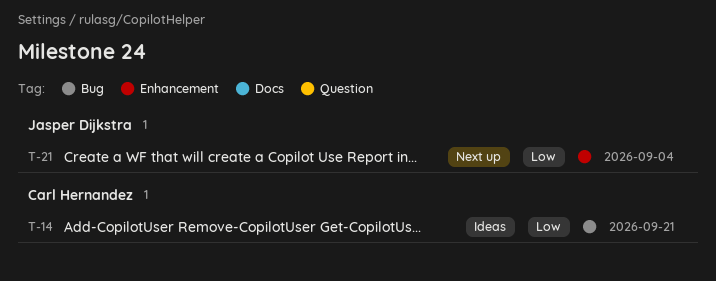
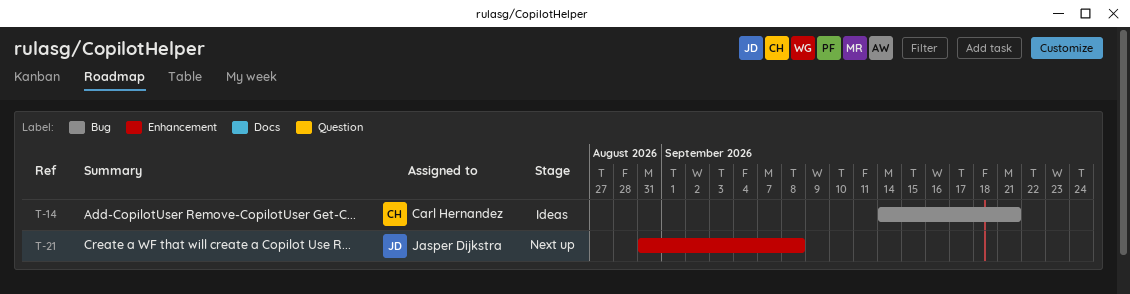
T-21, due: Sep 4 -> Sep 8

